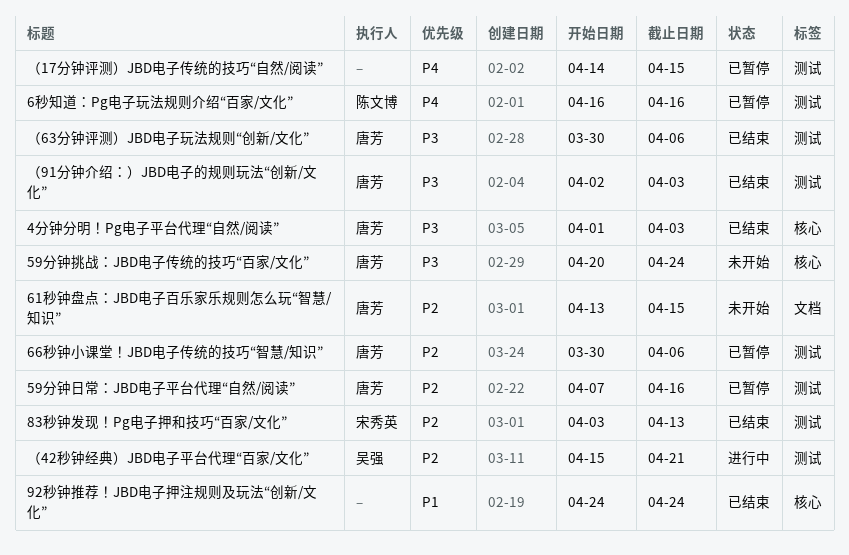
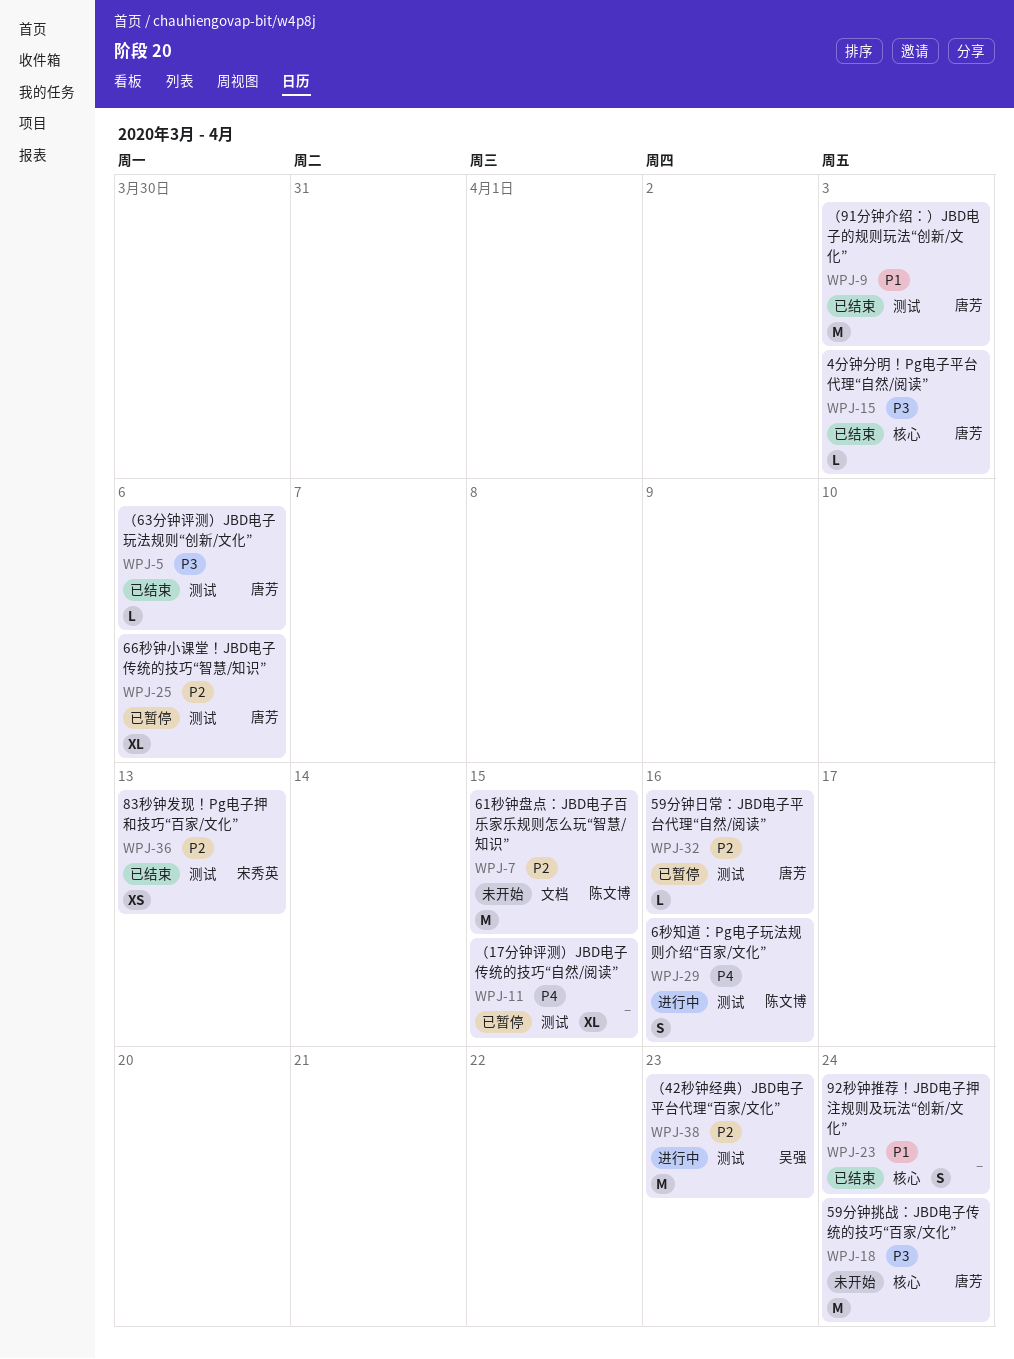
61秒钟盘点：JBD电子百乐家乐规则怎么玩“智慧/知识”, owner: 唐芳 -> 陈文博
6秒知道：Pg电子玩法规则介绍“百家/文化”, status: 已暂停 -> 进行中
（42秒钟经典）JBD电子平台代理“百家/文化”, due: Apr 21 -> Apr 23
（91分钟介绍：）JBD电子的规则玩法“创新/文化”, priority: P3 -> P1

